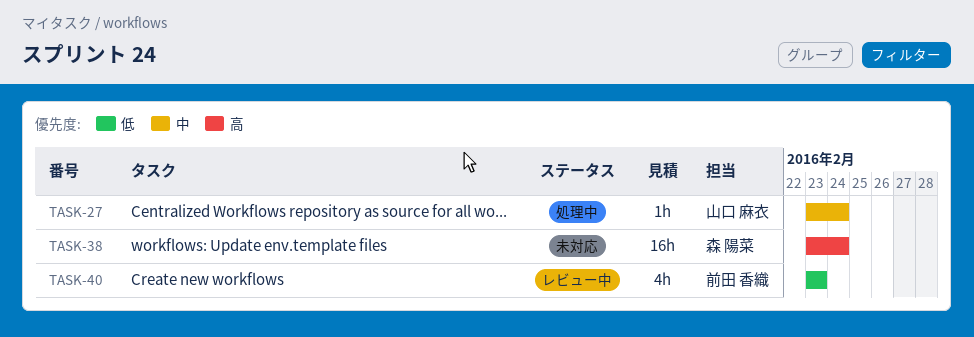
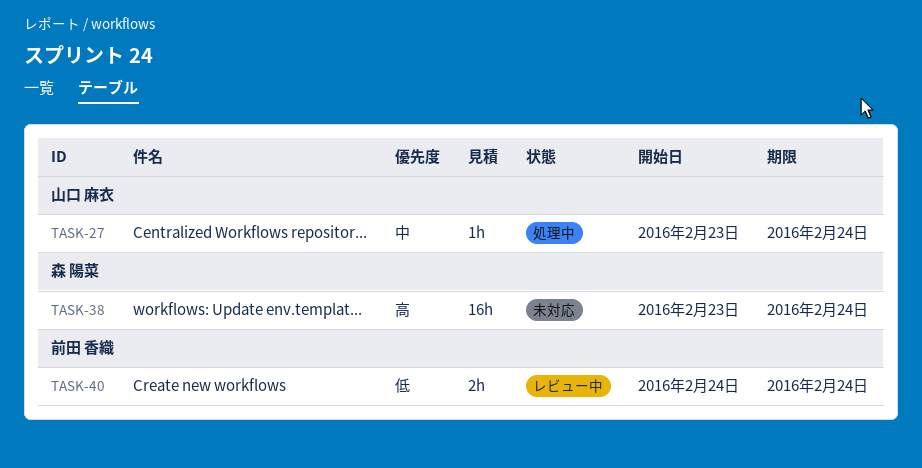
TASK-40, estimate: 4h -> 2h
TASK-40, start: Feb 23 -> Feb 24
TASK-40, due: Feb 23 -> Feb 24

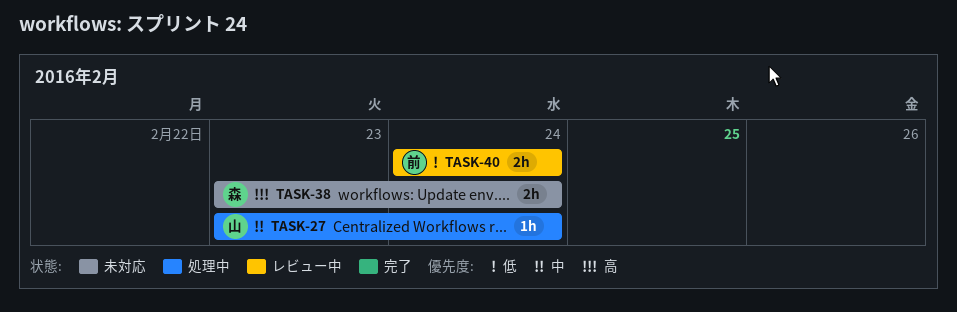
TASK-38, estimate: 16h -> 2h

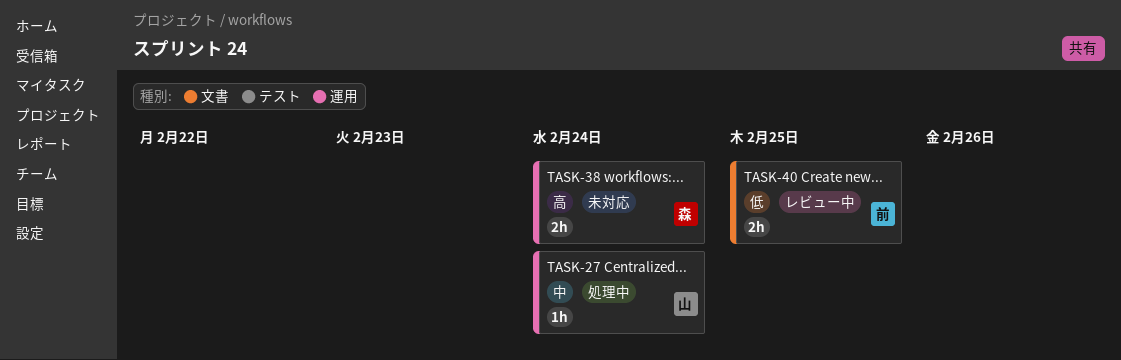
TASK-40, due: Feb 24 -> Feb 25

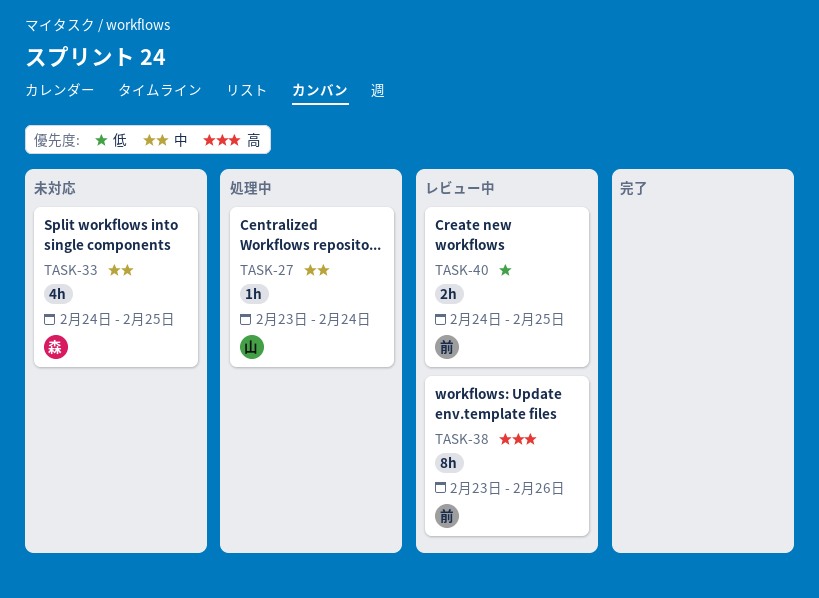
TASK-33: none -> present
TASK-38, status: 未対応 -> レビュー中
TASK-38, owner: 森 -> 前
TASK-38, estimate: 2h -> 8h
TASK-38, due: Feb 24 -> Feb 26

